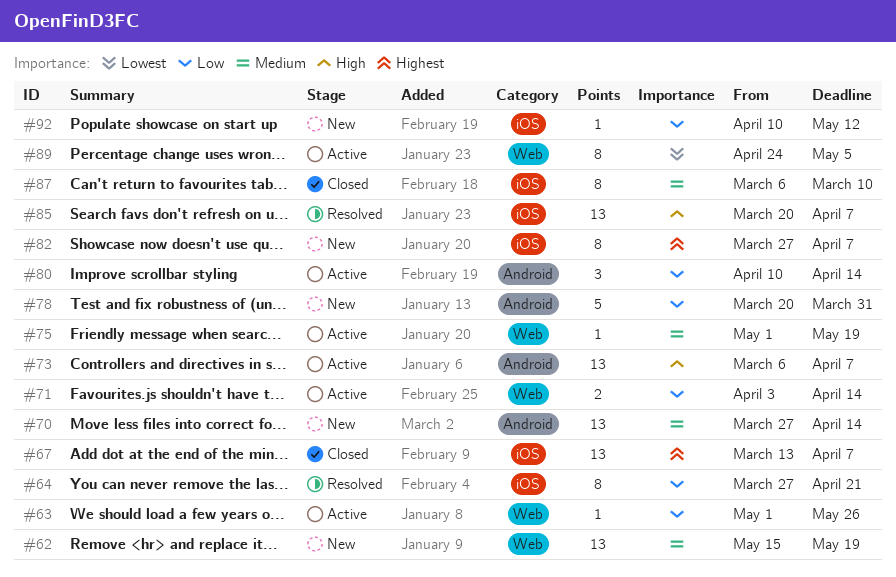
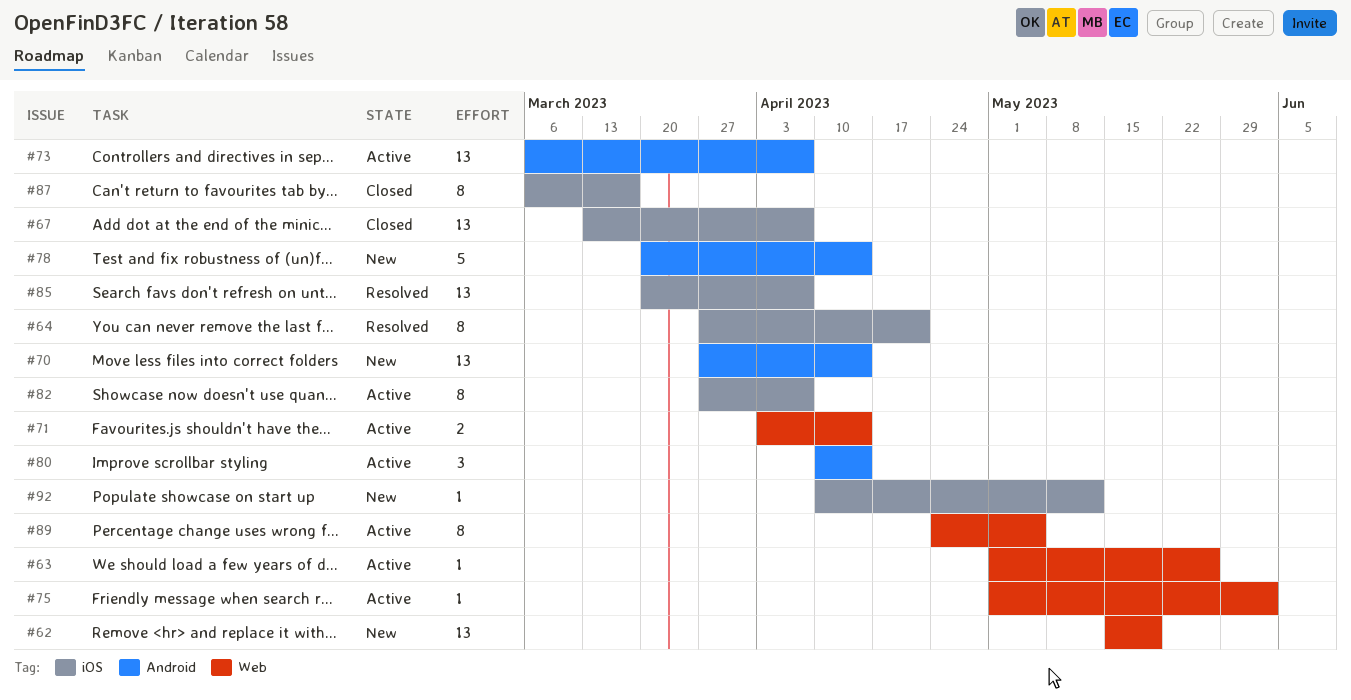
#75, due: May 19 -> Jun 2
#78, due: Mar 31 -> Apr 14
#82, status: New -> Active
#87, due: Mar 10 -> Mar 17

